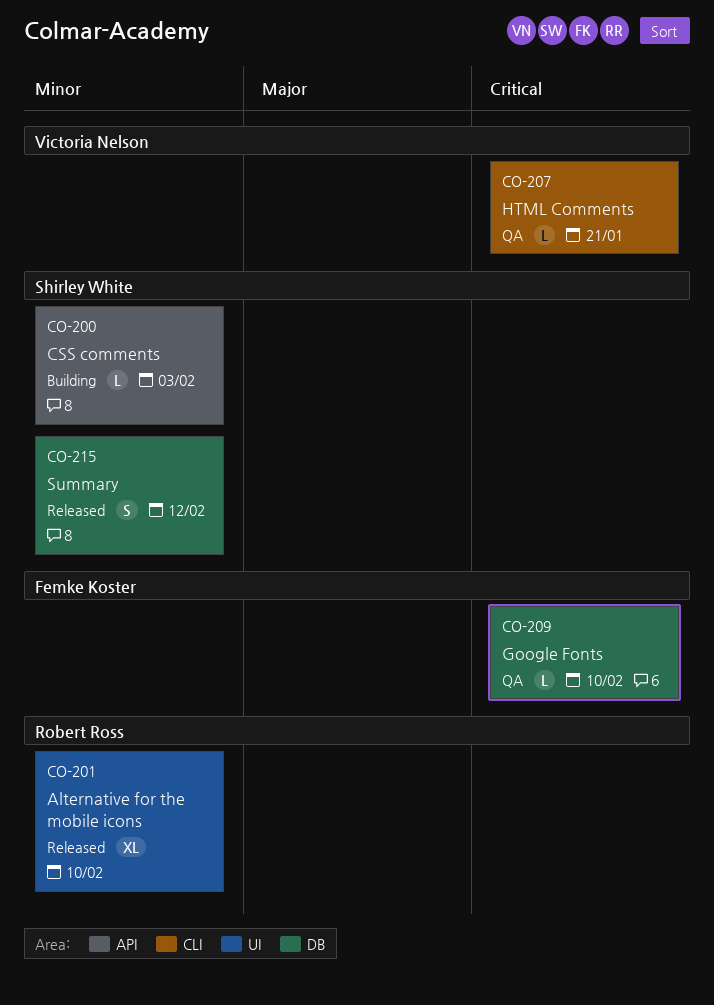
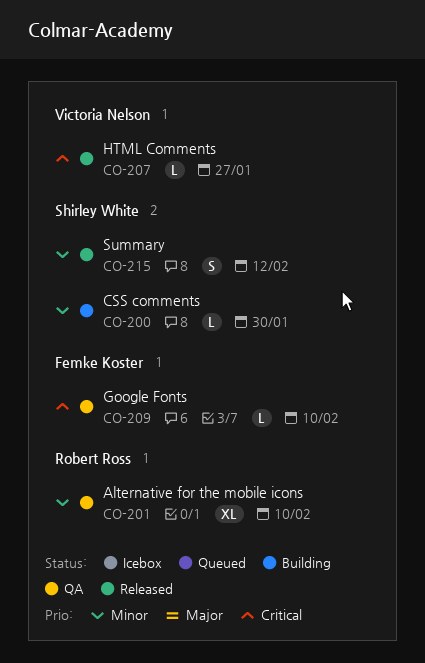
CO-200, due: Feb 3 -> Jan 30
CO-201, status: Released -> QA
CO-207, status: QA -> Released
CO-207, due: Jan 21 -> Jan 27

